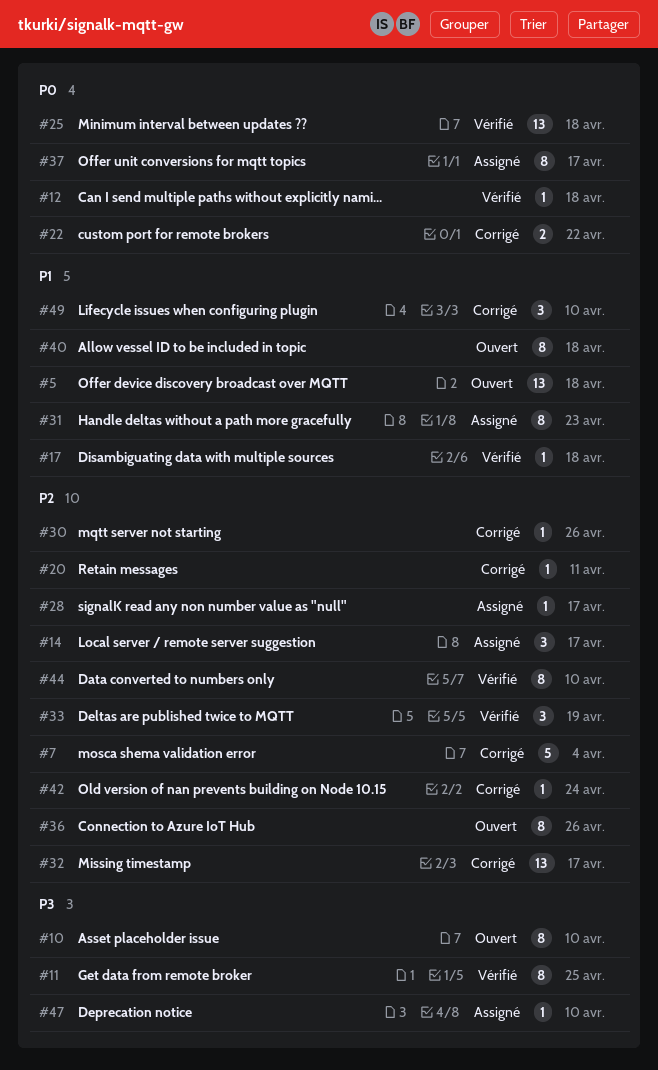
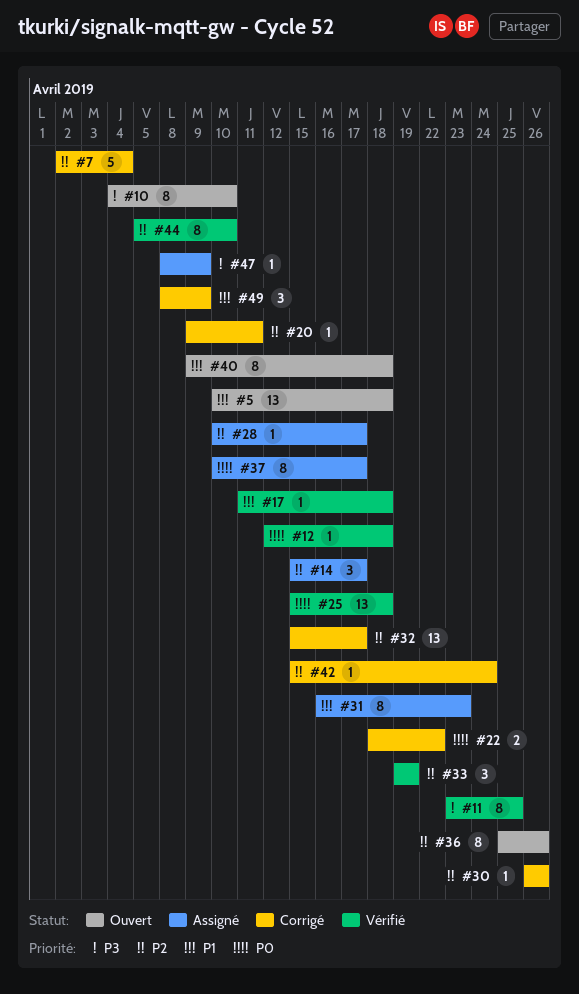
#47, due: Apr 10 -> Apr 9
#49, due: Apr 10 -> Apr 9

